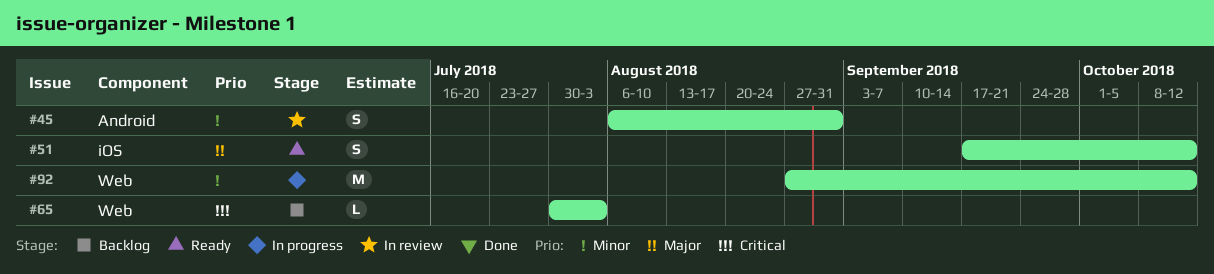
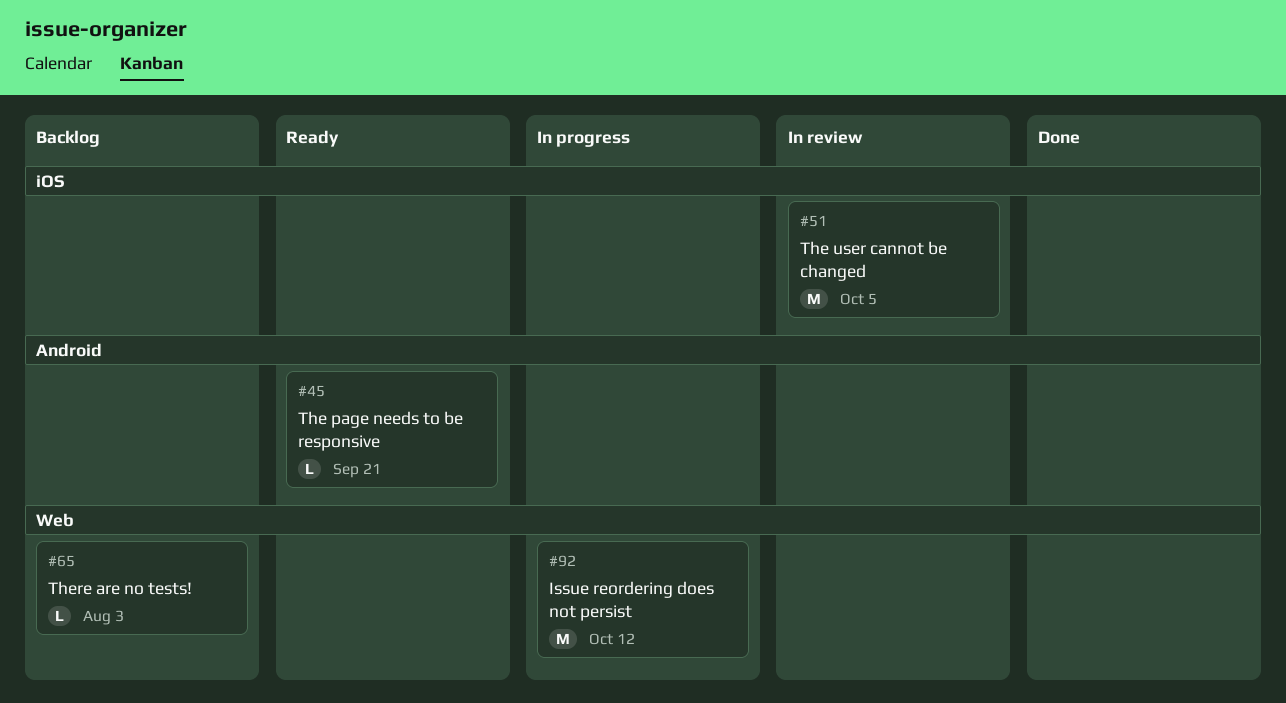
#45, status: In review -> Ready
#45, estimate: S -> L
#45, due: Aug 31 -> Sep 21
#51, status: Ready -> In review
#51, estimate: S -> M
#51, due: Oct 12 -> Oct 5

